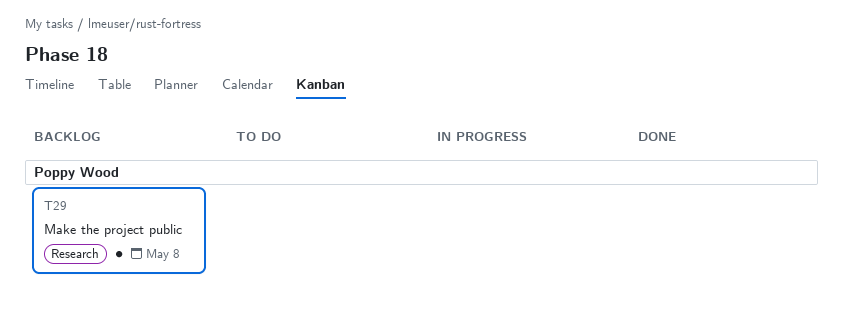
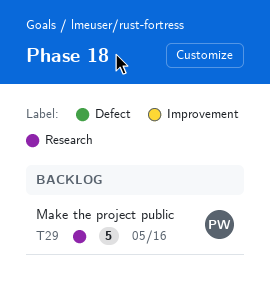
T29, estimate: 1 -> 5
T29, due: May 8 -> May 16

